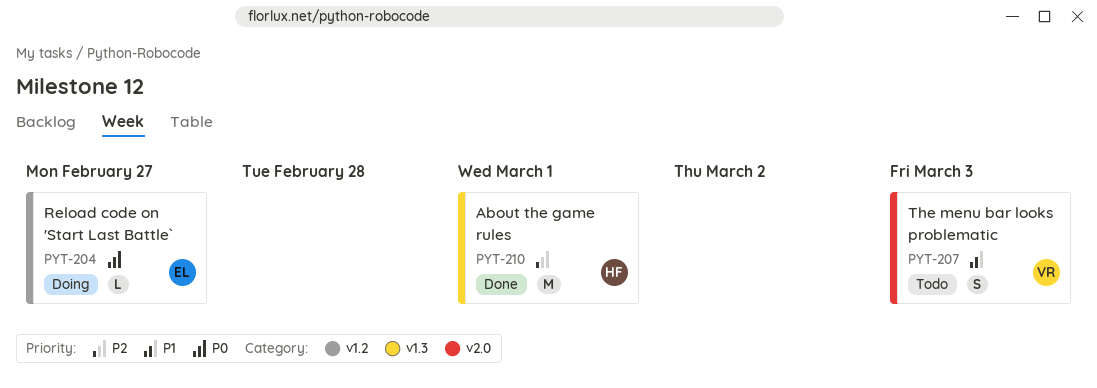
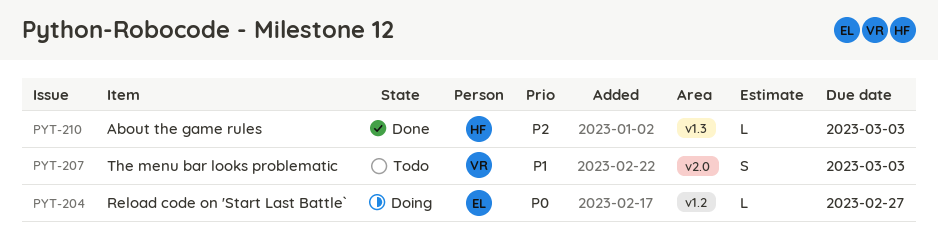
PYT-210, estimate: M -> L
PYT-210, due: Mar 1 -> Mar 3

